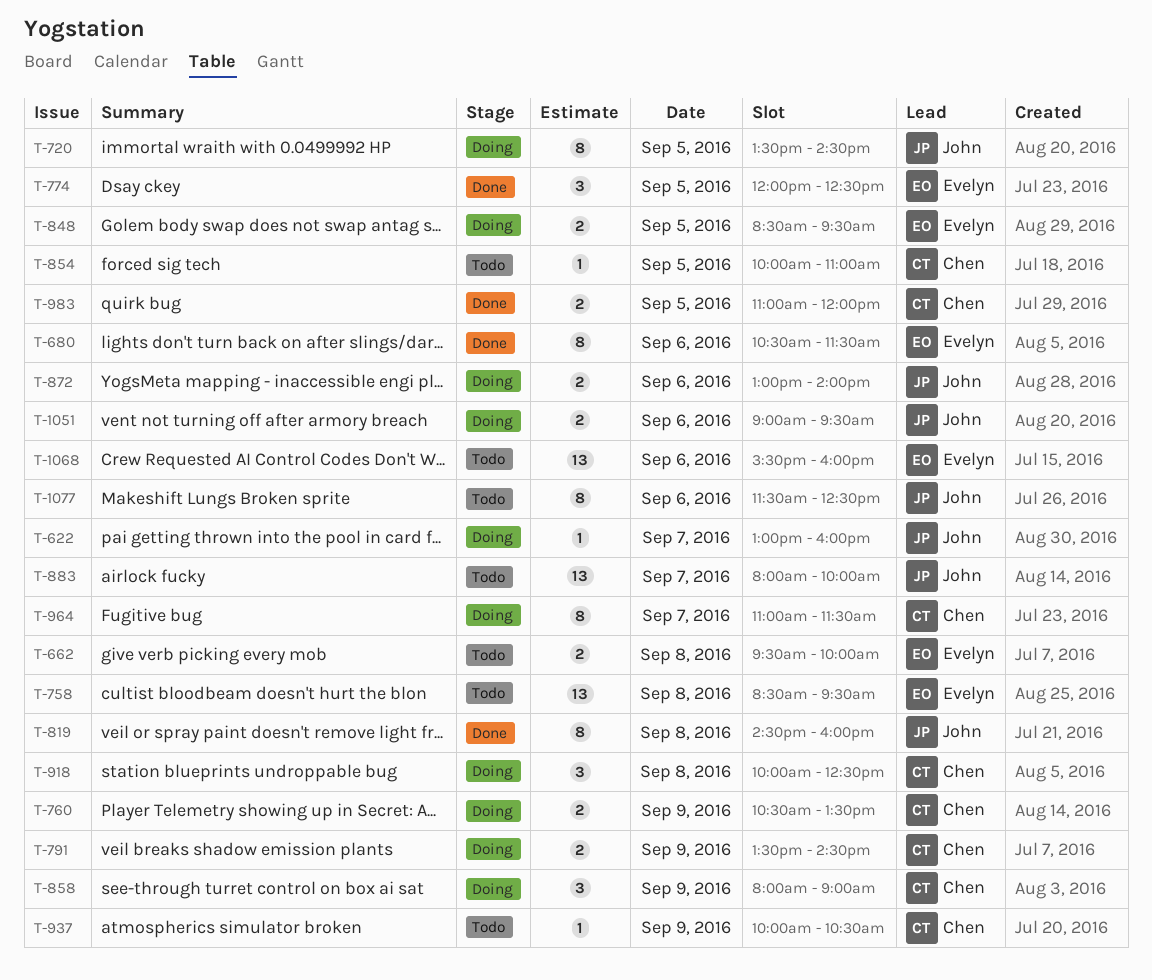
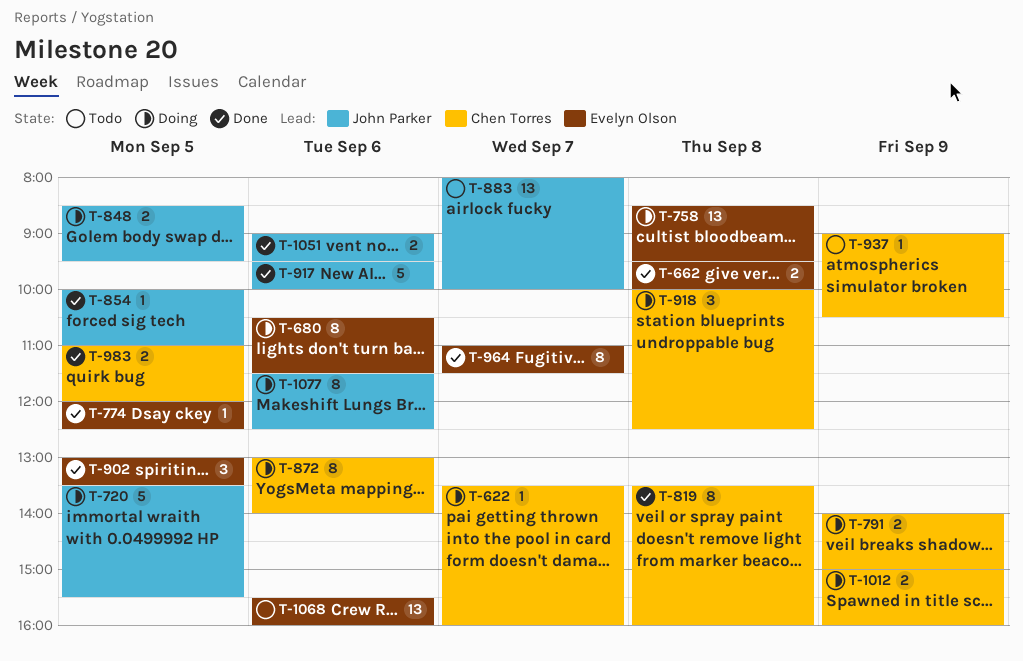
T-622, owner: John Parker -> Chen Torres
T-622, begins: 13:00 -> 13:30
T-662, status: Todo -> Done
T-680, status: Done -> Doing
T-720, estimate: 8 -> 5
T-720, ends: 14:30 -> 15:30
T-758, status: Todo -> Doing
T-760: present -> none
T-774, estimate: 3 -> 1
T-791, begins: 13:30 -> 14:00
T-791, ends: 14:30 -> 15:00
T-819, owner: John Parker -> Chen Torres
T-819, begins: 14:30 -> 13:30
T-848, owner: Evelyn Olson -> John Parker
T-854, status: Todo -> Done
T-854, owner: Chen Torres -> John Parker
T-858: present -> none
T-872, owner: John Parker -> Chen Torres
T-872, estimate: 2 -> 8
T-902: none -> present
T-917: none -> present
T-937, begins: 10:00 -> 09:00
T-964, status: Doing -> Done
T-964, owner: Chen Torres -> Evelyn Olson
T-1012: none -> present
T-1051, status: Doing -> Done
T-1077, status: Todo -> Doing

